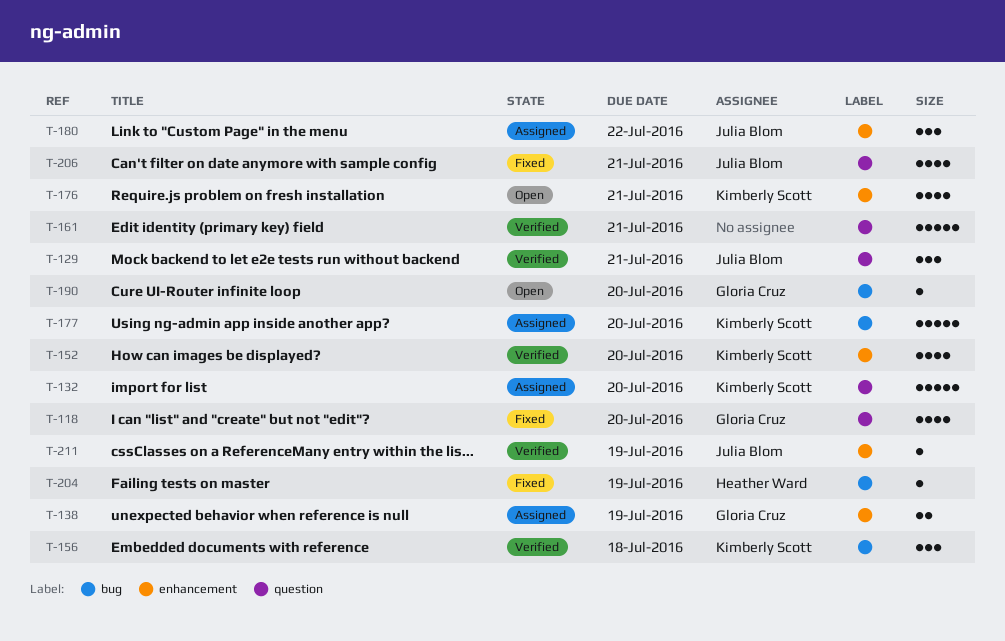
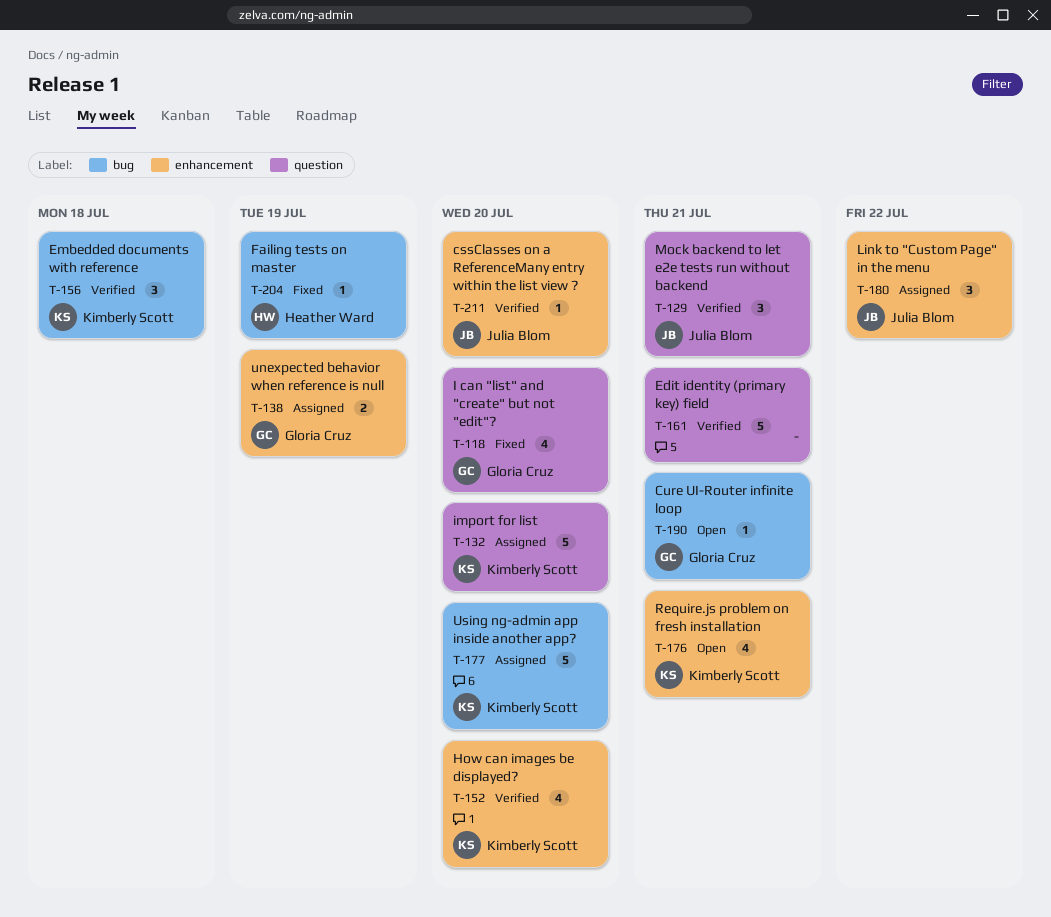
T-190, due: Jul 20 -> Jul 21
T-206: present -> none
T-211, due: Jul 19 -> Jul 20

